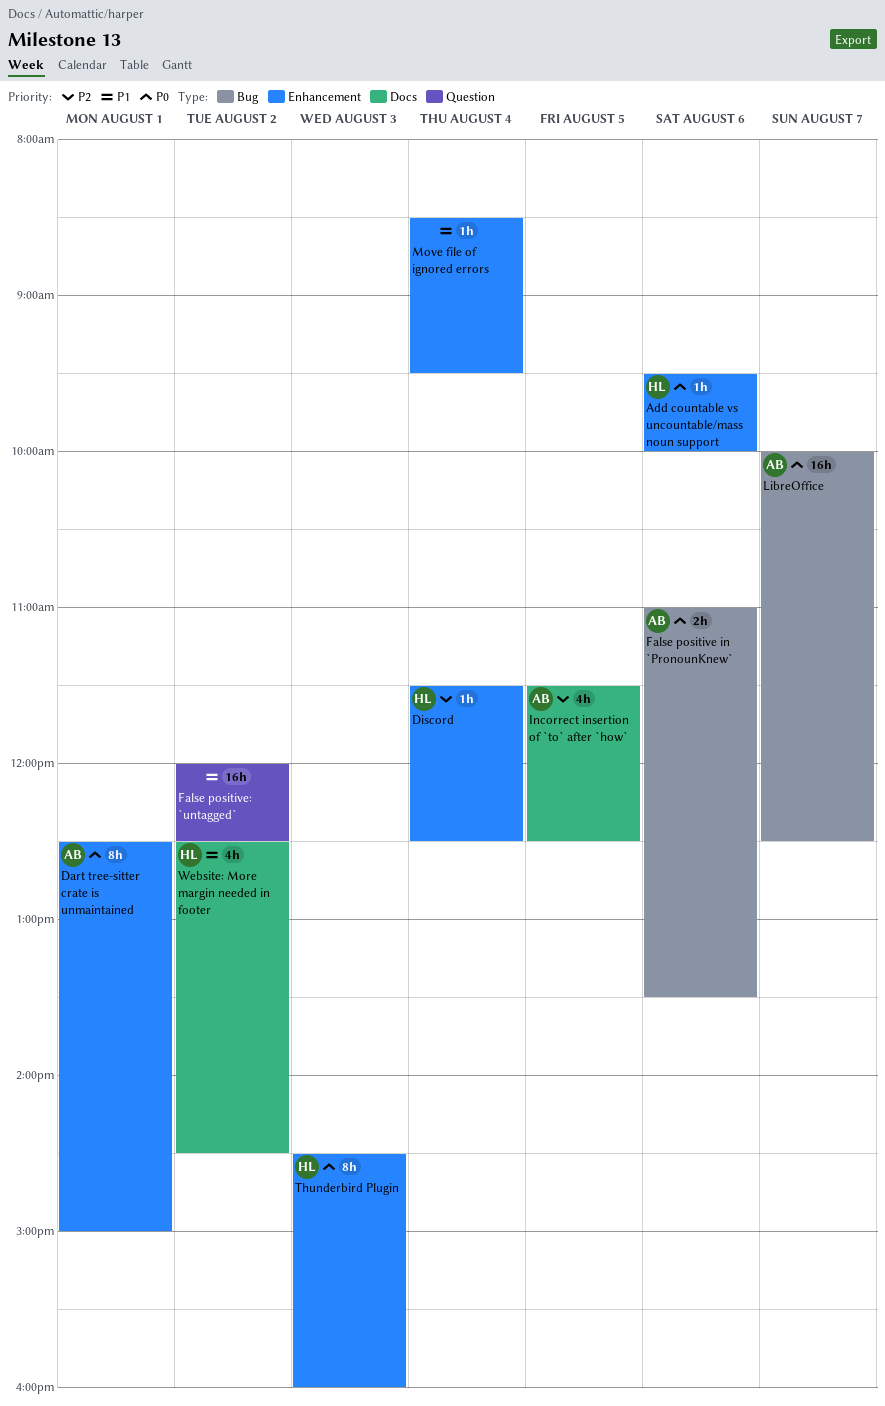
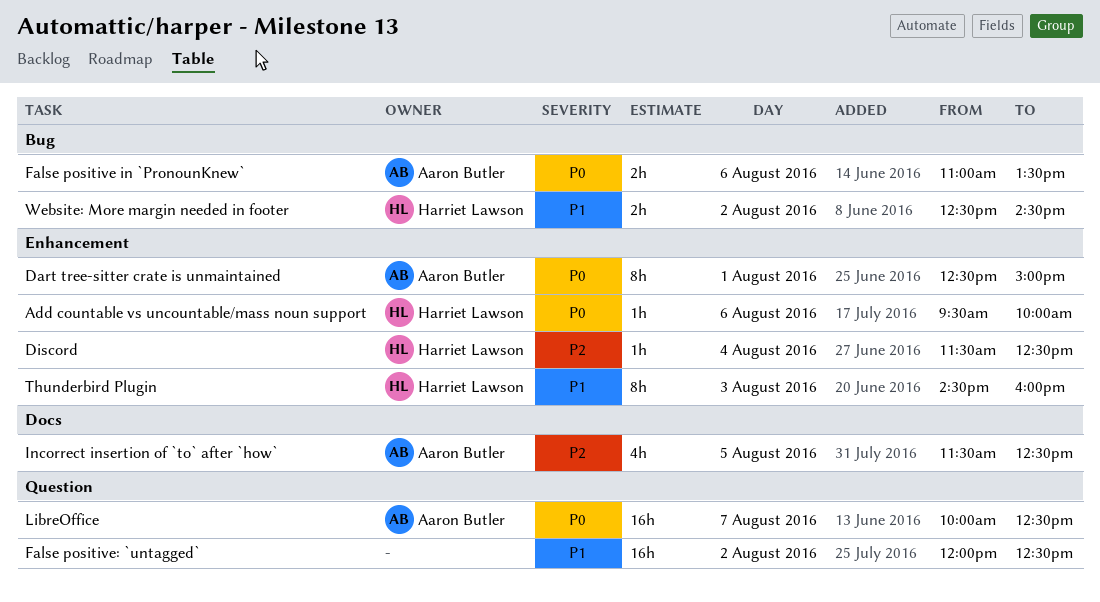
LibreOffice, label: Bug -> Question
Move file of ignored errors: present -> none
Thunderbird Plugin, priority: P0 -> P1
Website: More margin needed in footer, label: Docs -> Bug
Website: More margin needed in footer, estimate: 4h -> 2h

